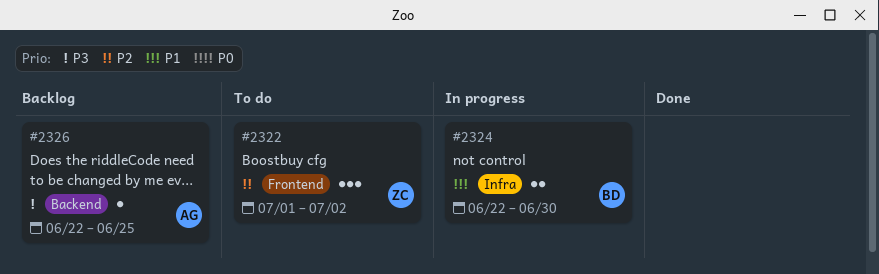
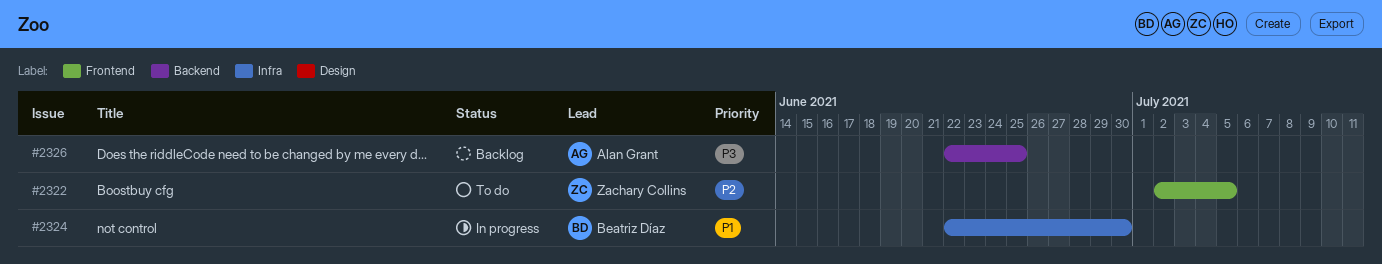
#2322, start: Jul 1 -> Jul 2
#2322, due: Jul 2 -> Jul 5

